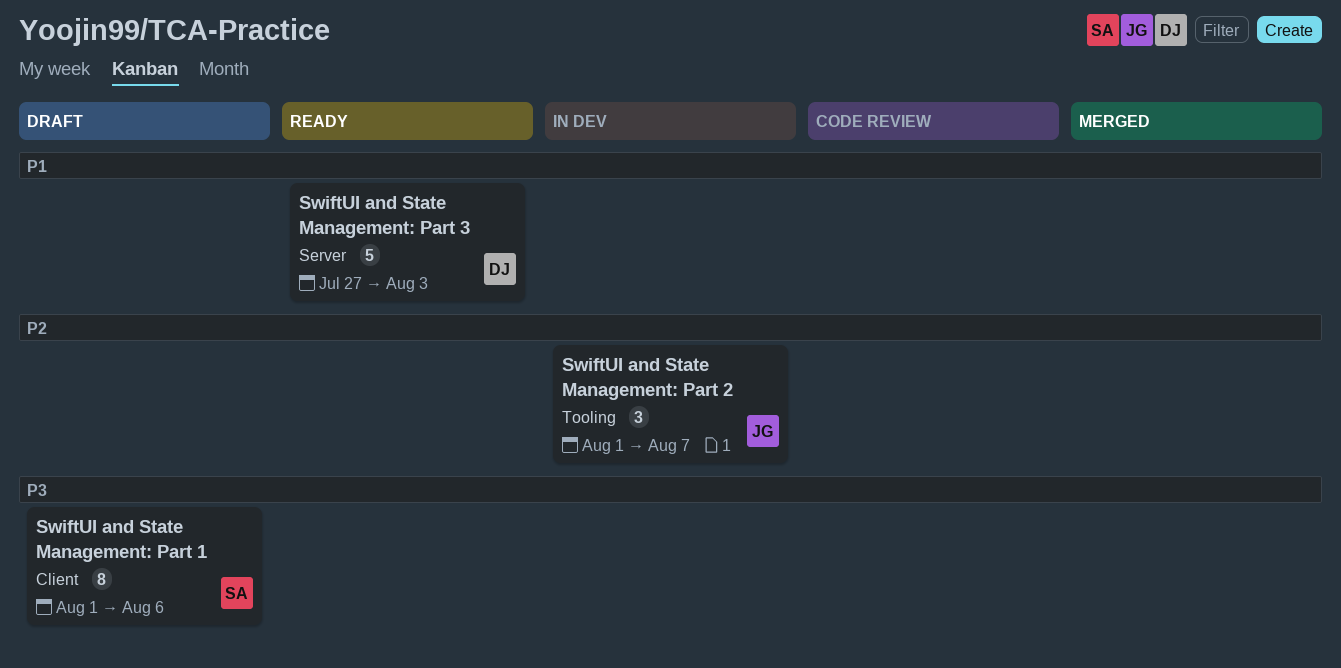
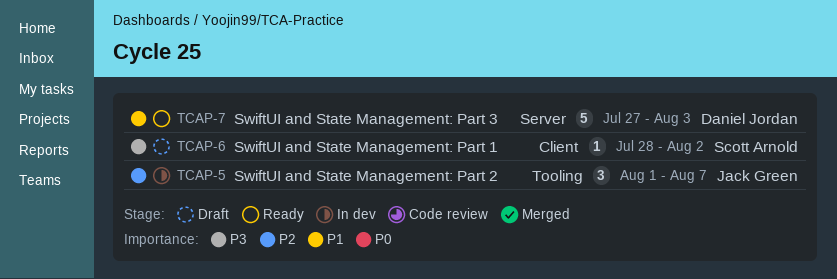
SwiftUI and State Management: Part 1, estimate: 8 -> 1
SwiftUI and State Management: Part 1, start: Aug 1 -> Jul 28
SwiftUI and State Management: Part 1, due: Aug 6 -> Aug 2

